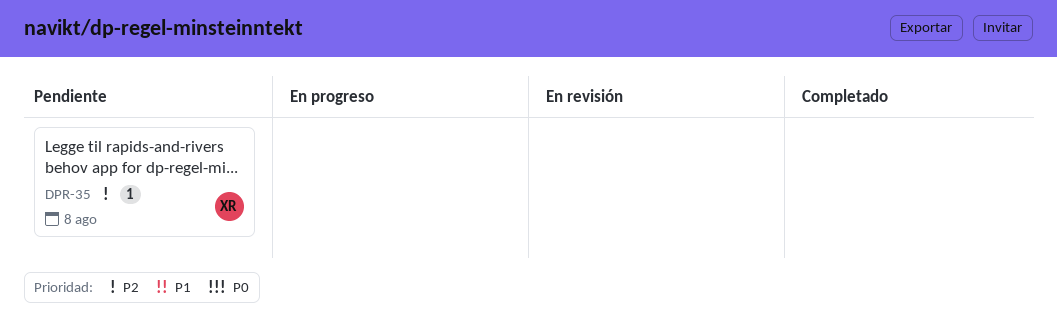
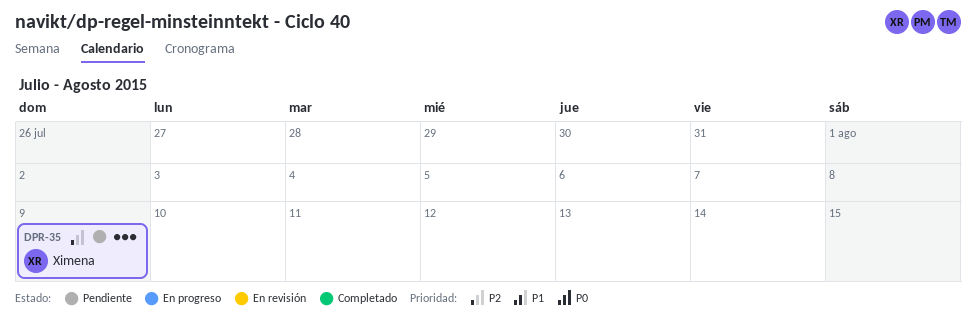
DPR-35, estimate: 1 -> 3
DPR-35, due: Aug 8 -> Aug 9

